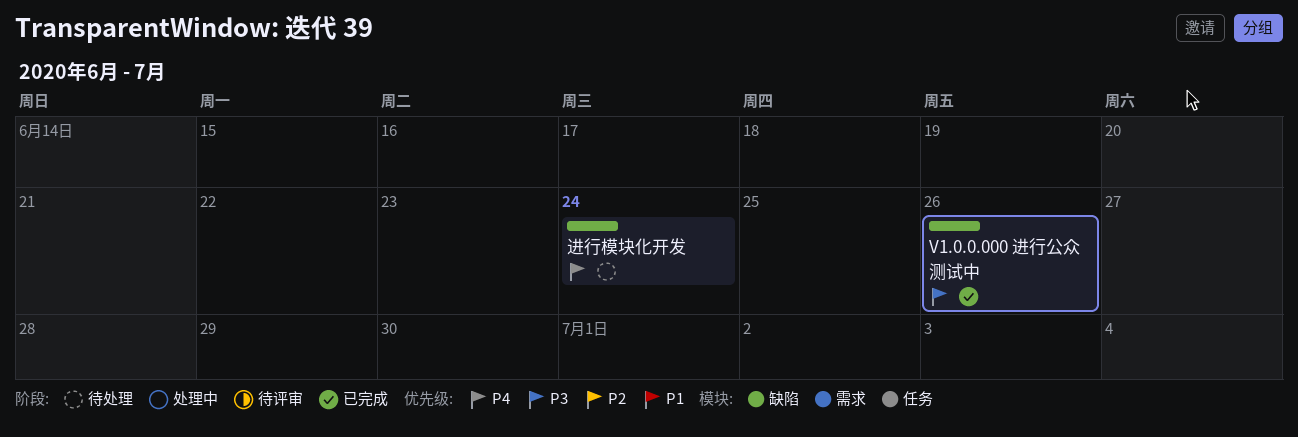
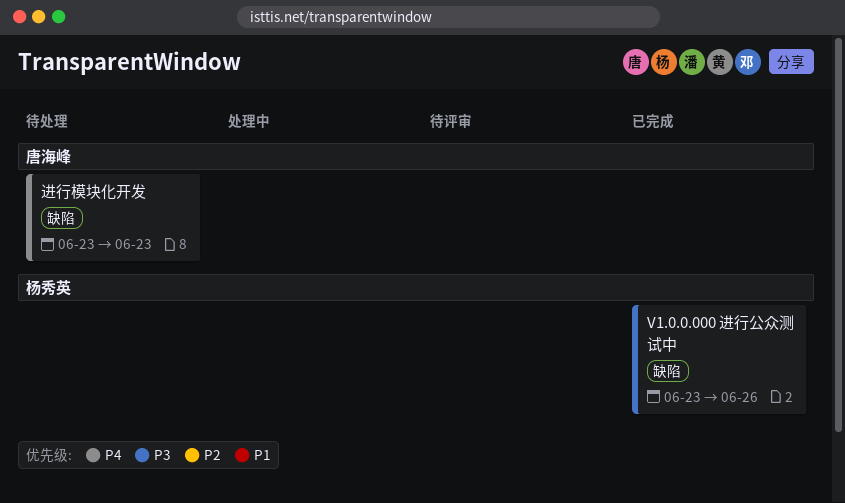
进行模块化开发, due: Jun 24 -> Jun 23

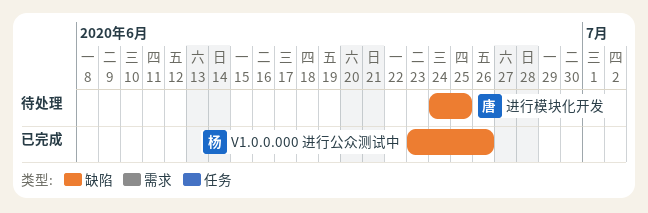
进行模块化开发, start: Jun 23 -> Jun 24
进行模块化开发, due: Jun 23 -> Jun 25

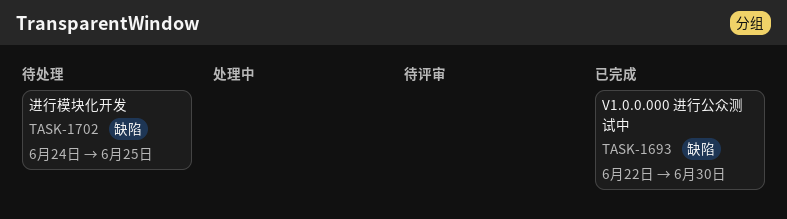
V1.0.0.000 进行公众测试中, start: Jun 23 -> Jun 22
V1.0.0.000 进行公众测试中, due: Jun 26 -> Jun 30

